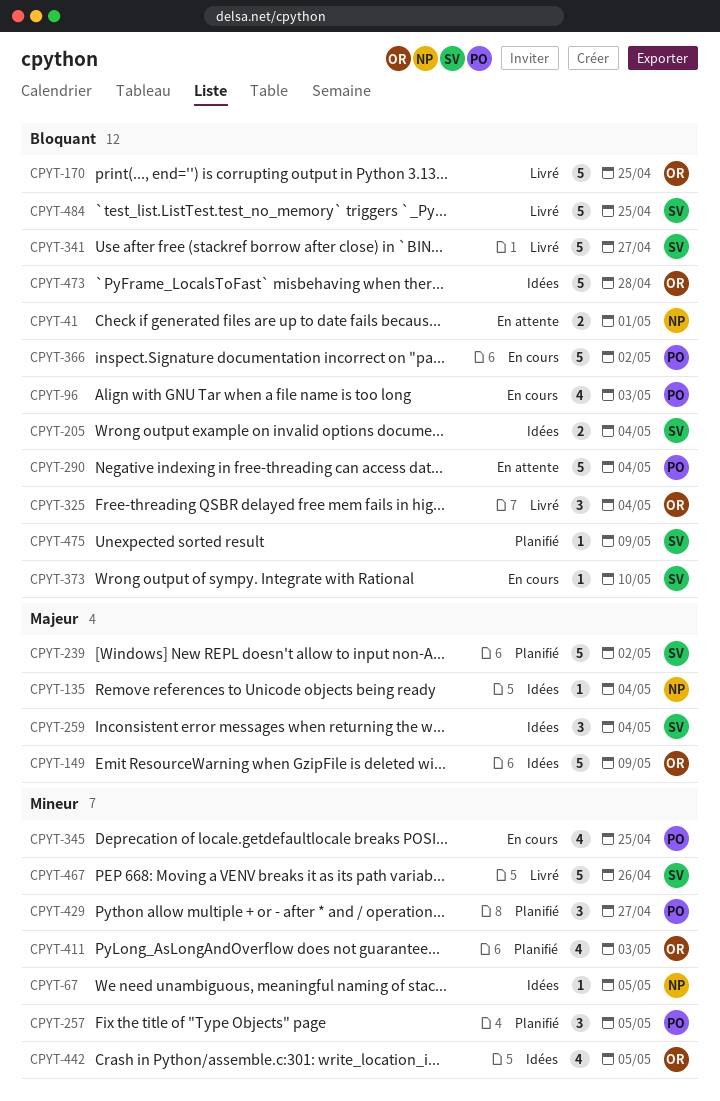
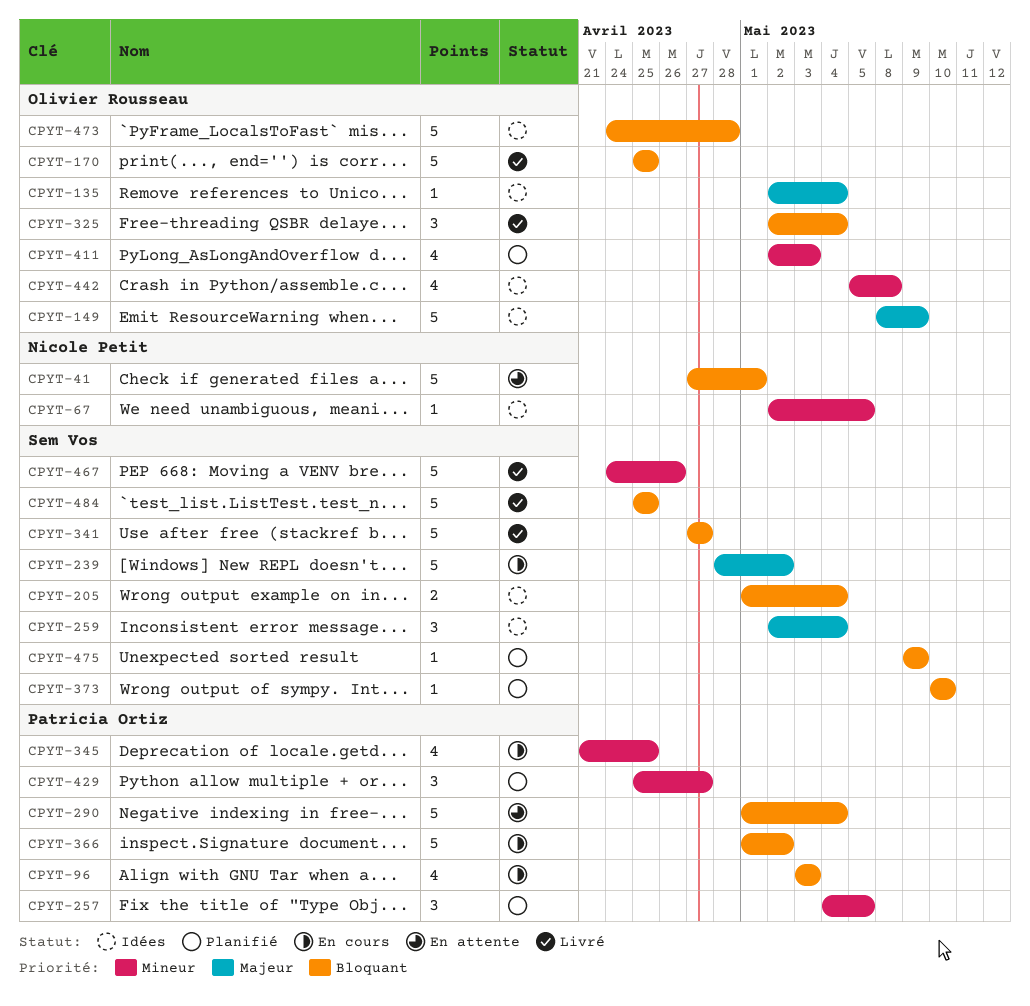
CPYT-41, estimate: 2 -> 5
CPYT-135, owner: Nicole Petit -> Olivier Rousseau
CPYT-239, status: Planifié -> En cours
CPYT-373, status: En cours -> Planifié
CPYT-442, due: May 5 -> May 8

